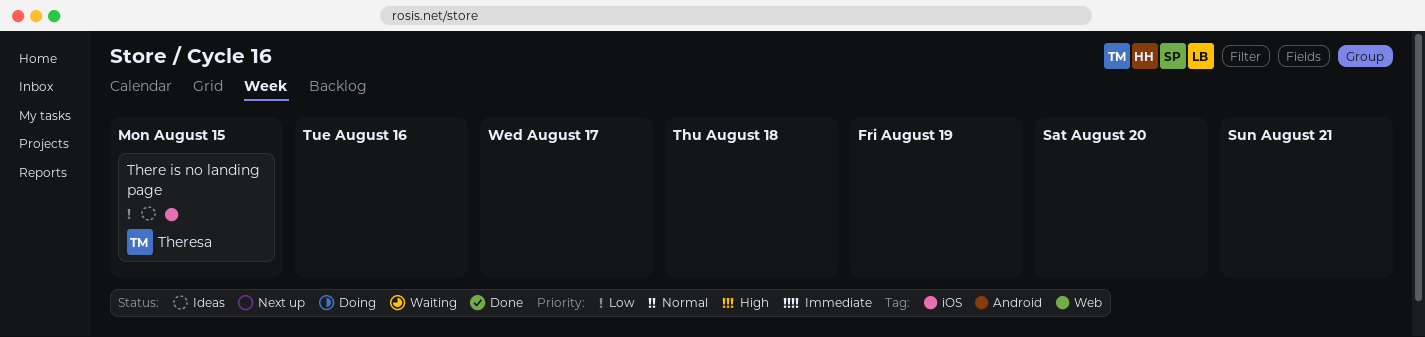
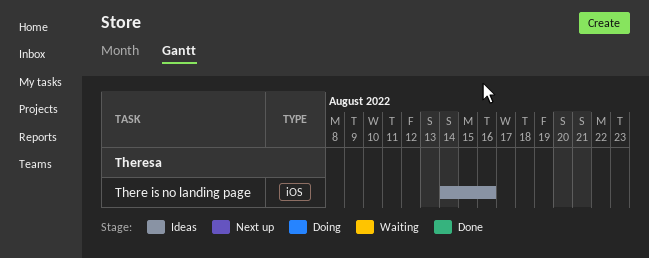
There is no landing page, due: Aug 15 -> Aug 16

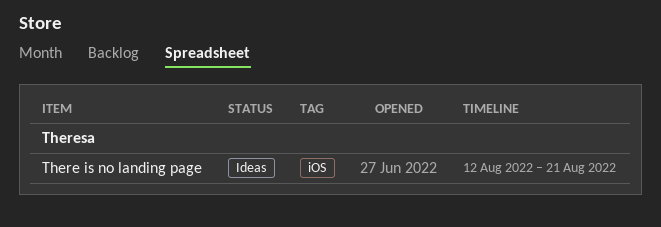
There is no landing page, start: Aug 14 -> Aug 12
There is no landing page, due: Aug 16 -> Aug 21

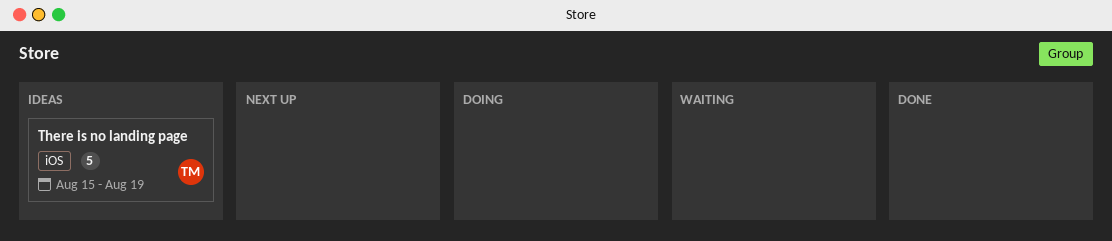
There is no landing page, start: Aug 12 -> Aug 15
There is no landing page, due: Aug 21 -> Aug 19

